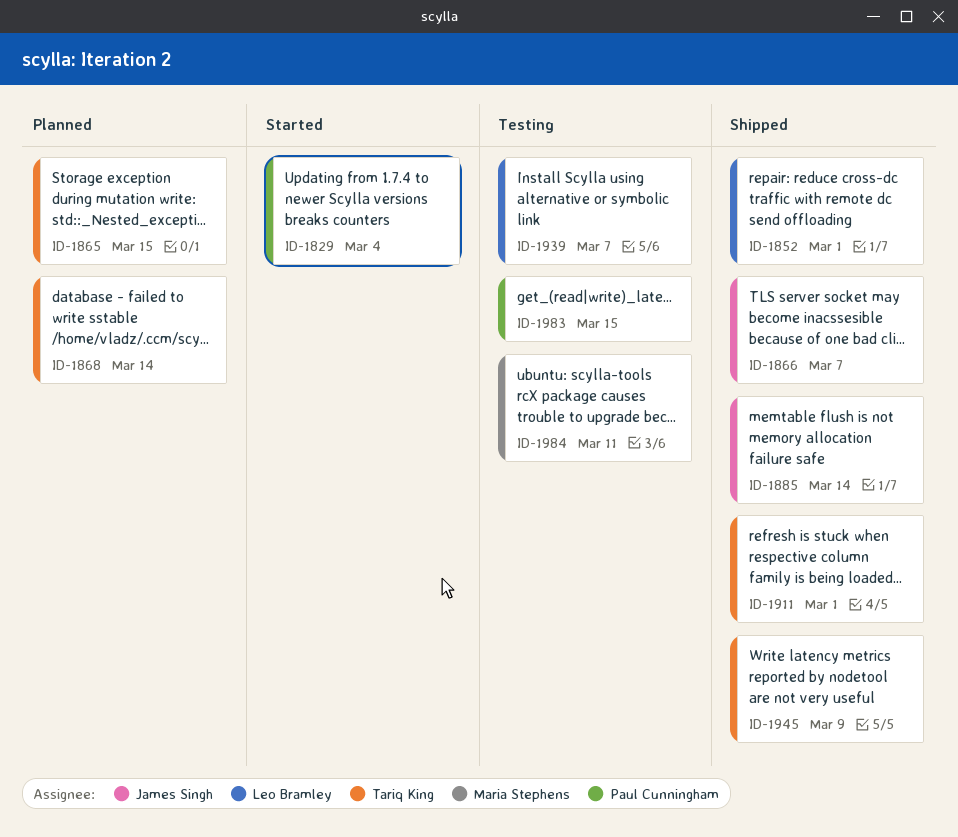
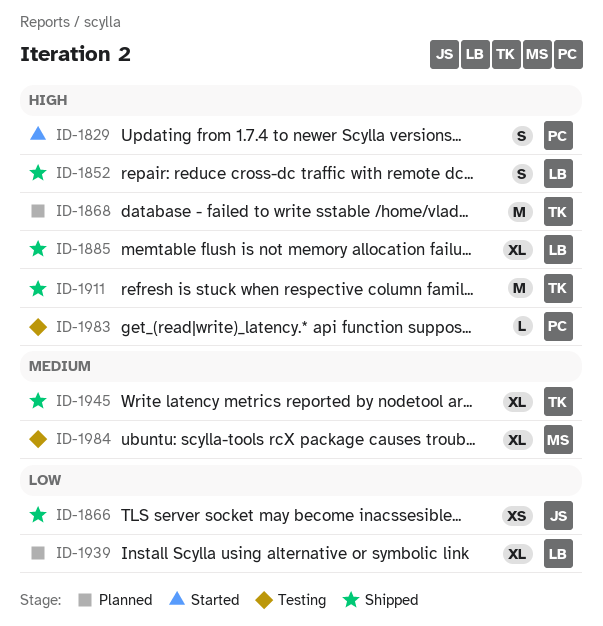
ID-1865: present -> none
ID-1885, owner: James Singh -> Leo Bramley
ID-1939, status: Testing -> Planned

